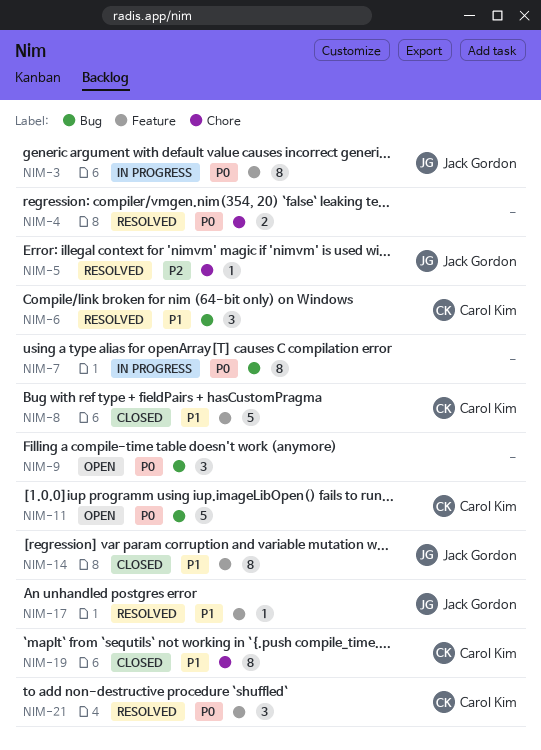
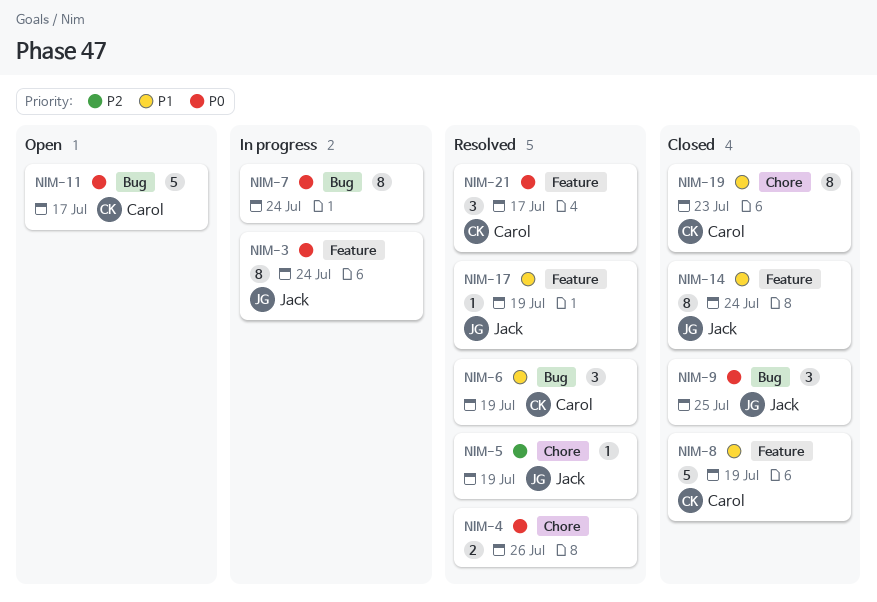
NIM-9, status: Open -> Closed
NIM-9, owner: none -> Jack Gordon

